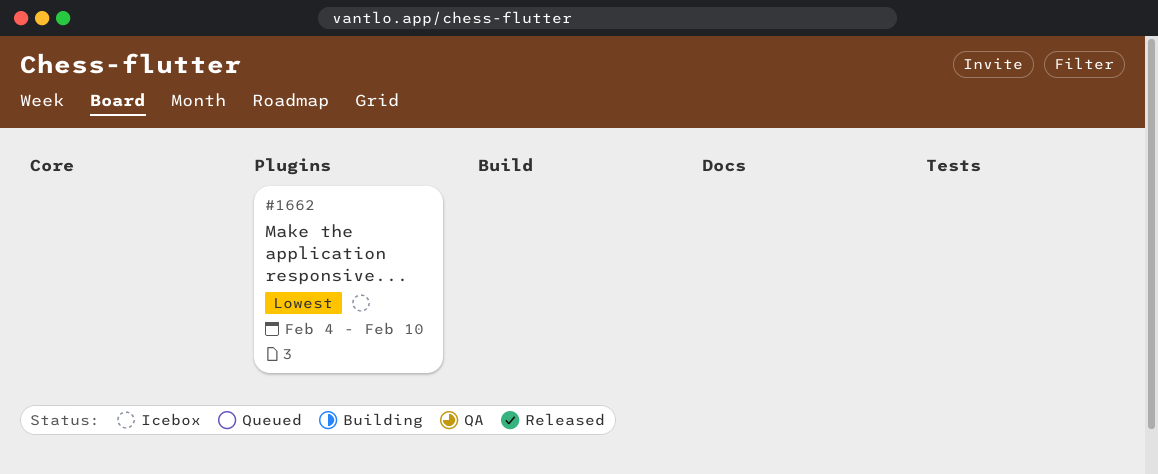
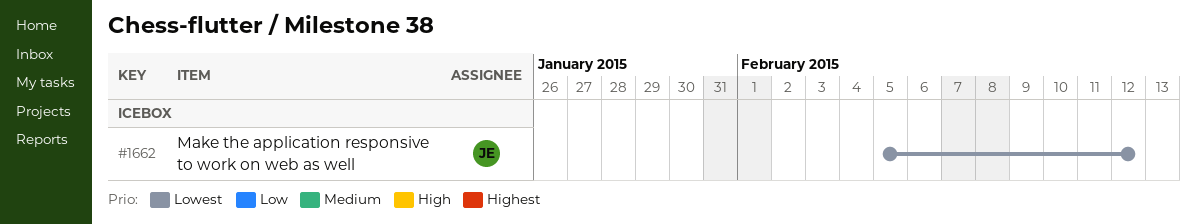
#1662, start: Feb 4 -> Feb 5
#1662, due: Feb 10 -> Feb 12

